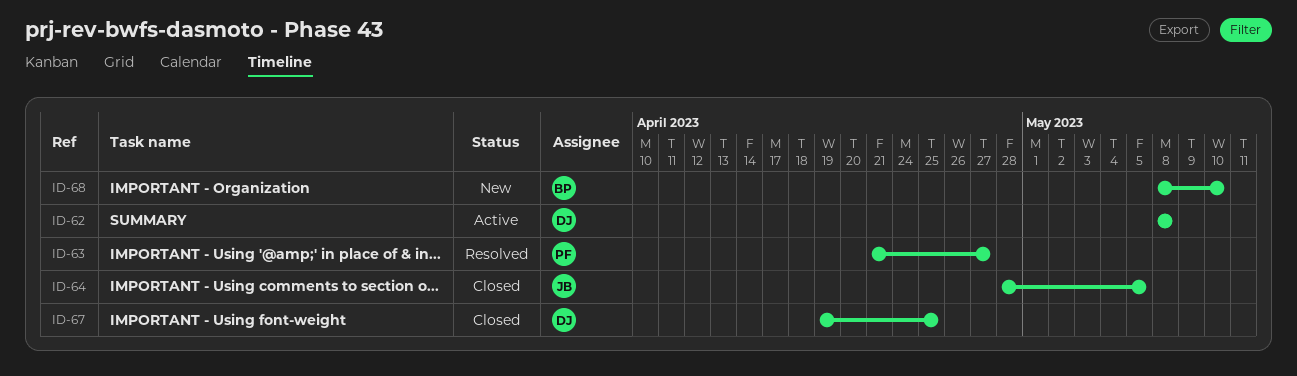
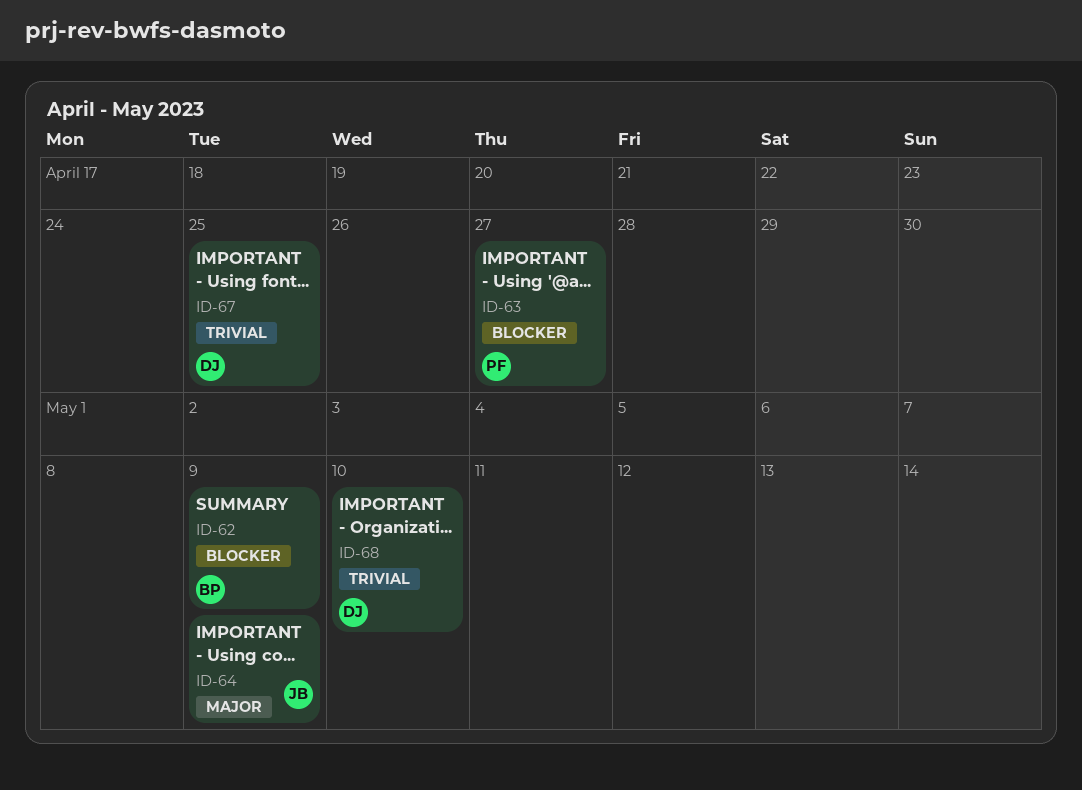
ID-62, owner: DJ -> BP
ID-62, due: May 8 -> May 9
ID-64, due: May 5 -> May 9
ID-68, owner: BP -> DJ

